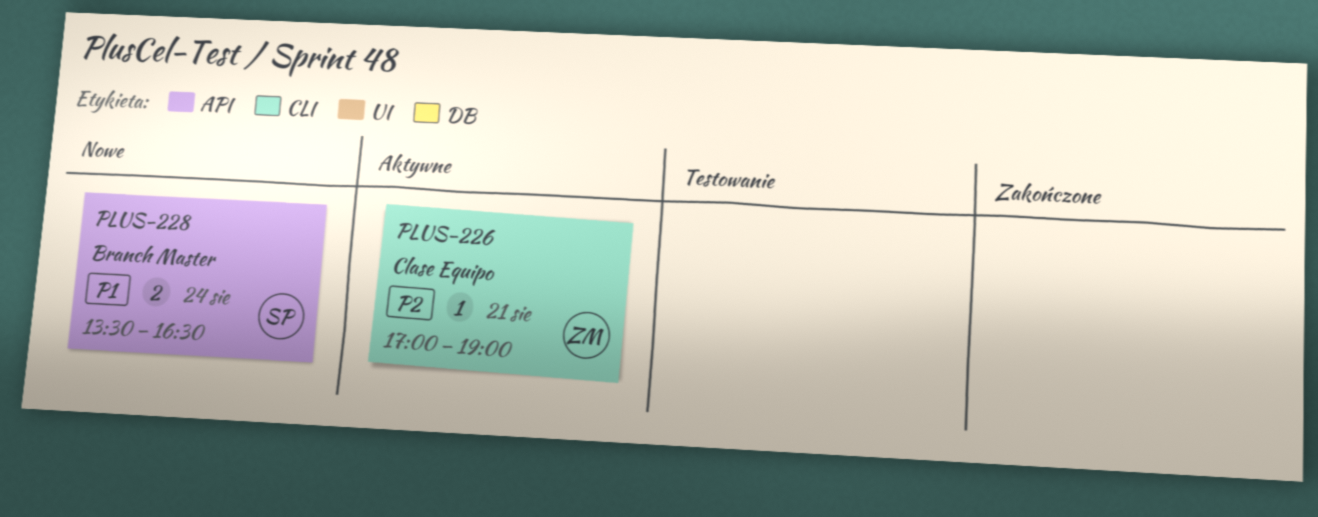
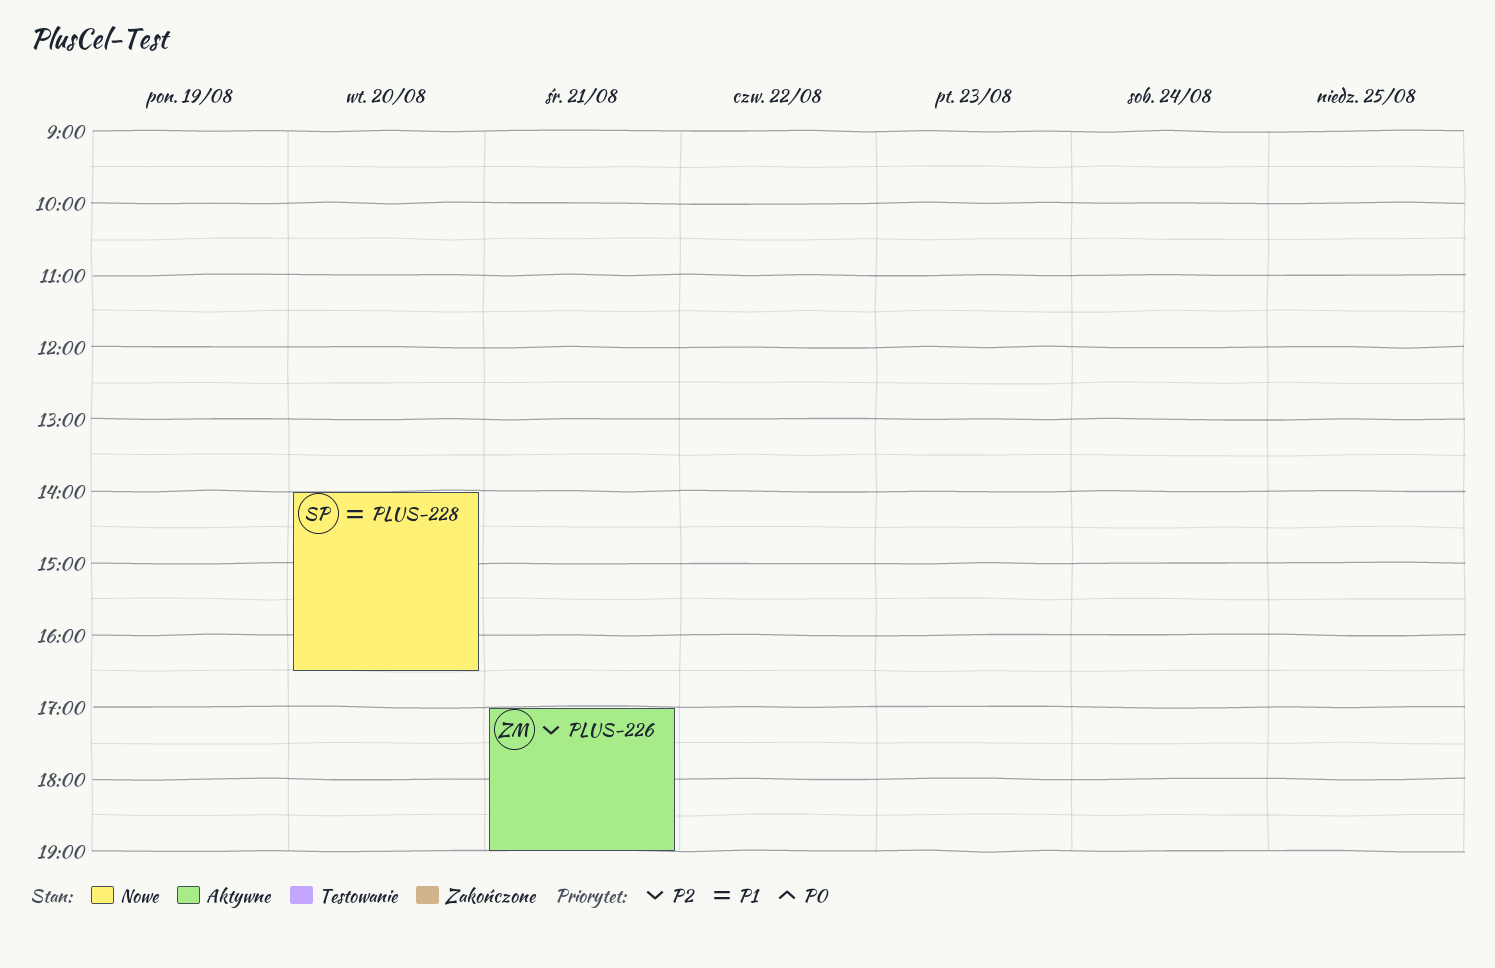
PLUS-228, day: Aug 24 -> Aug 20
PLUS-228, begins: 13:30 -> 14:00

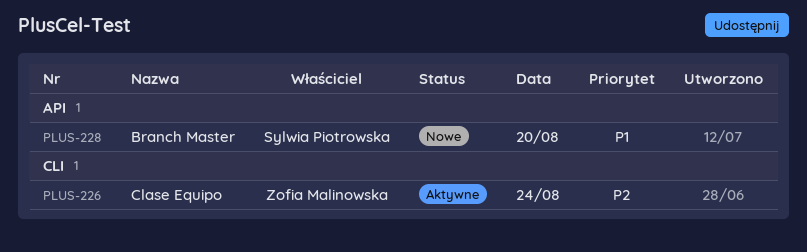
PLUS-226, day: Aug 21 -> Aug 24

